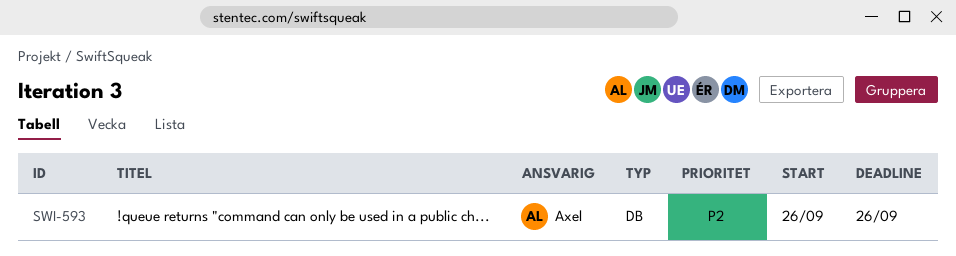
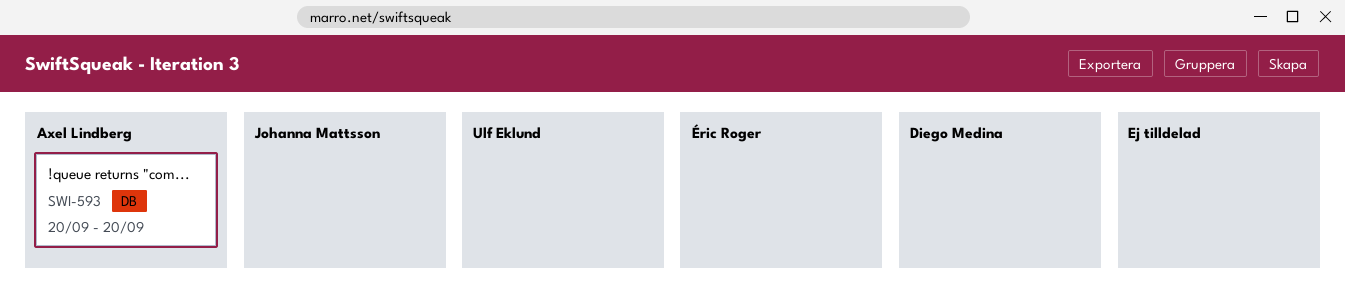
SWI-593, start: Sep 26 -> Sep 20
SWI-593, due: Sep 26 -> Sep 20

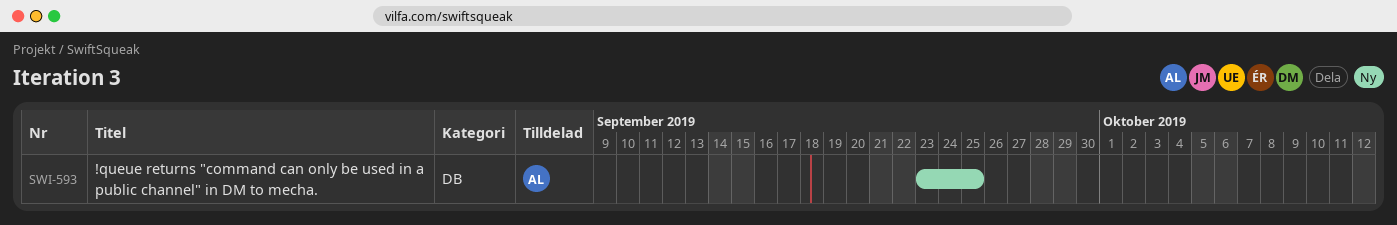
SWI-593, start: Sep 20 -> Sep 23
SWI-593, due: Sep 20 -> Sep 25

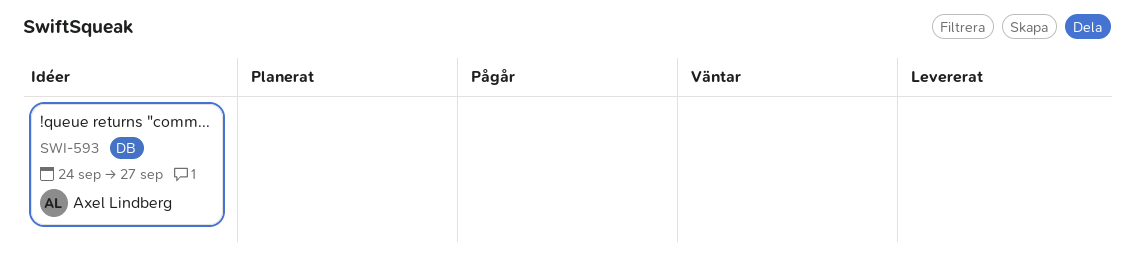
SWI-593, start: Sep 23 -> Sep 24
SWI-593, due: Sep 25 -> Sep 27

